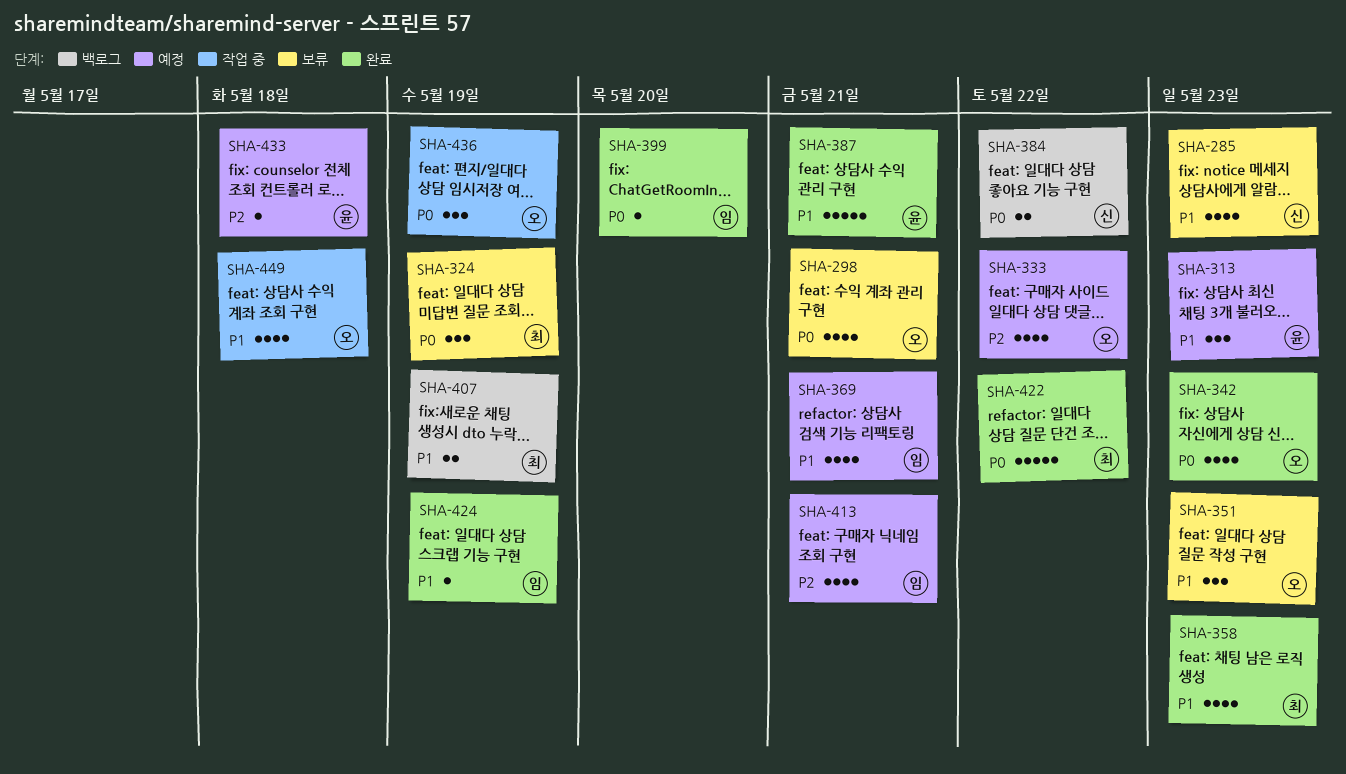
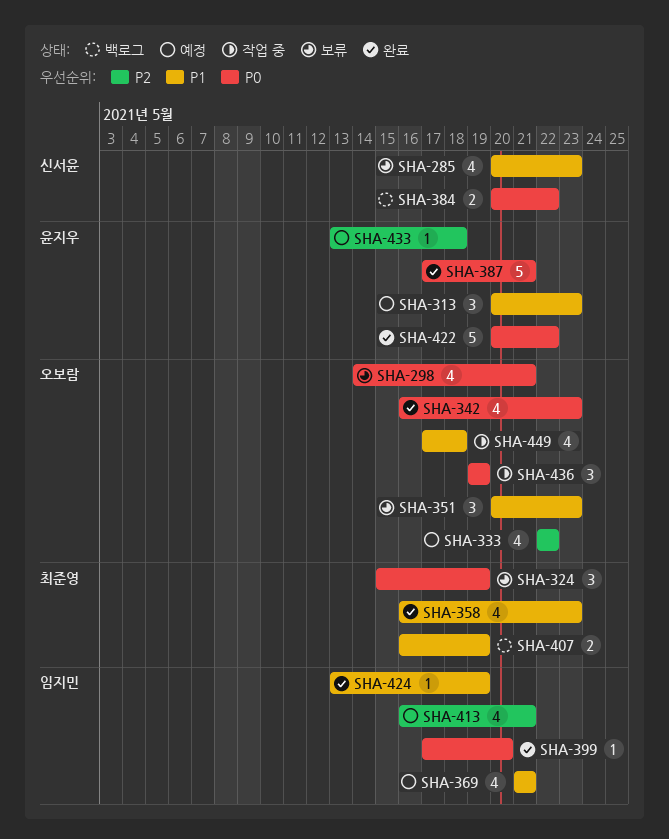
SHA-387, priority: P1 -> P0
SHA-422, owner: 최준영 -> 윤지우

